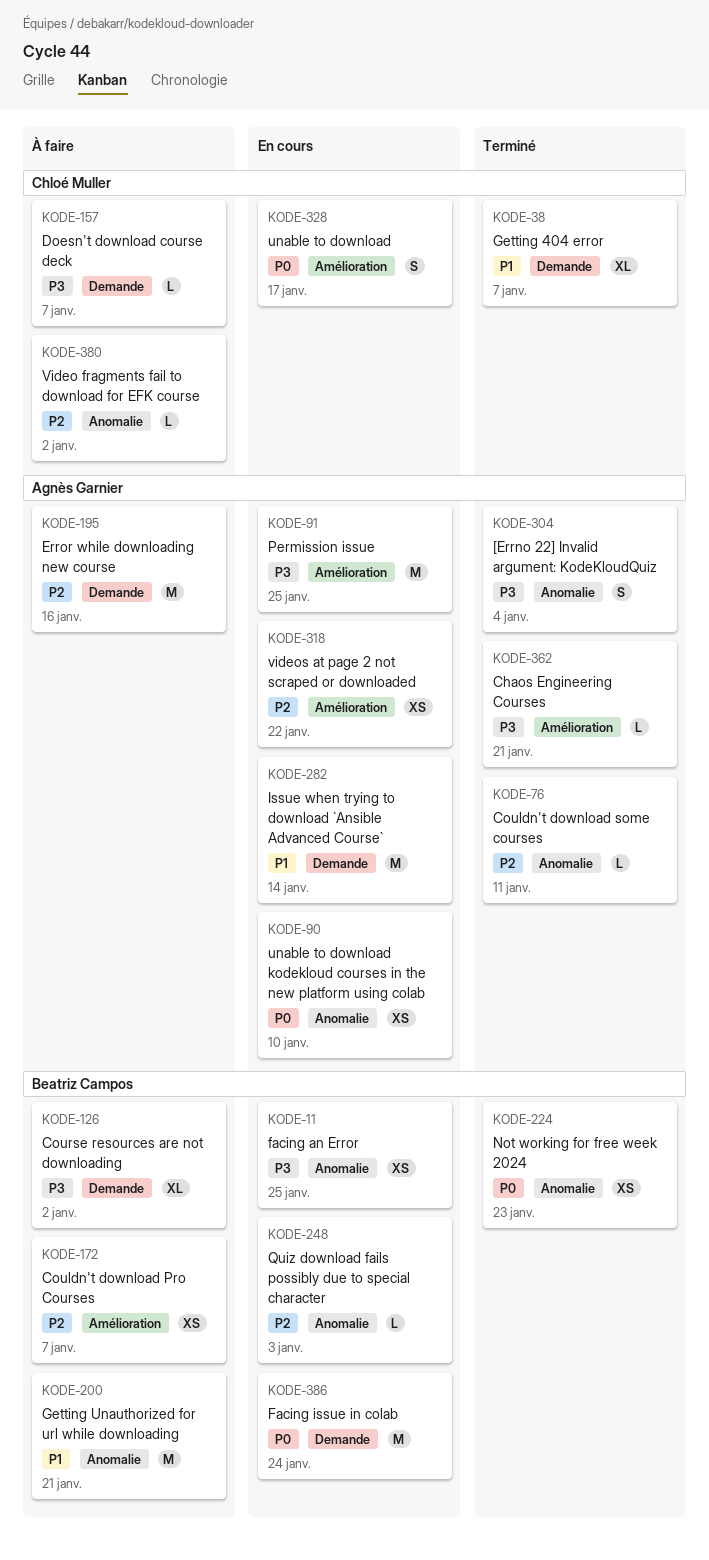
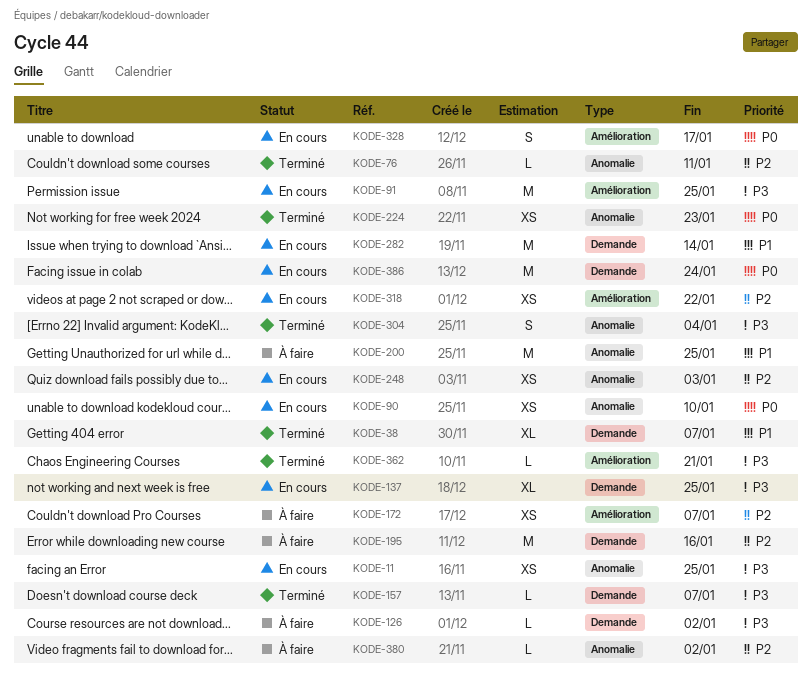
KODE-126, estimate: XL -> L
KODE-137: none -> present
KODE-157, status: À faire -> Terminé
KODE-200, due: Jan 21 -> Jan 25
KODE-248, estimate: L -> XS

